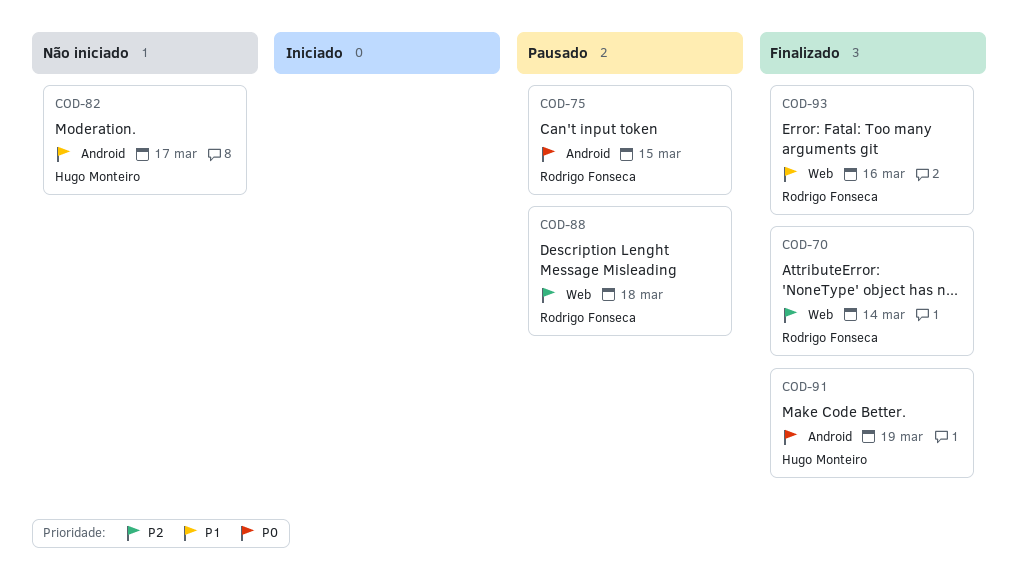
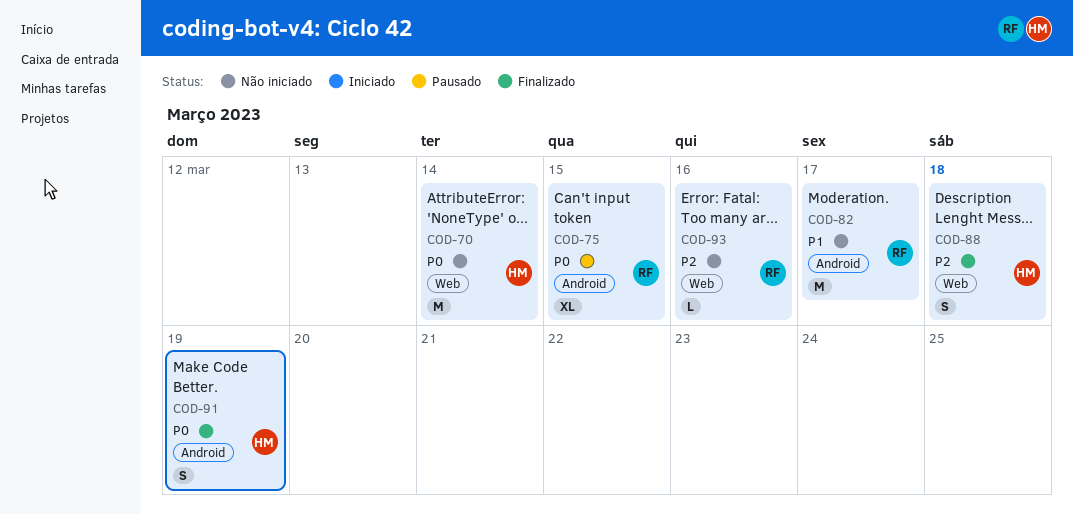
COD-70, status: Finalizado -> Não iniciado
COD-70, owner: Rodrigo Fonseca -> Hugo Monteiro
COD-70, priority: P2 -> P0
COD-82, owner: Hugo Monteiro -> Rodrigo Fonseca
COD-88, status: Pausado -> Finalizado
COD-88, owner: Rodrigo Fonseca -> Hugo Monteiro
COD-93, status: Finalizado -> Não iniciado
COD-93, priority: P1 -> P2

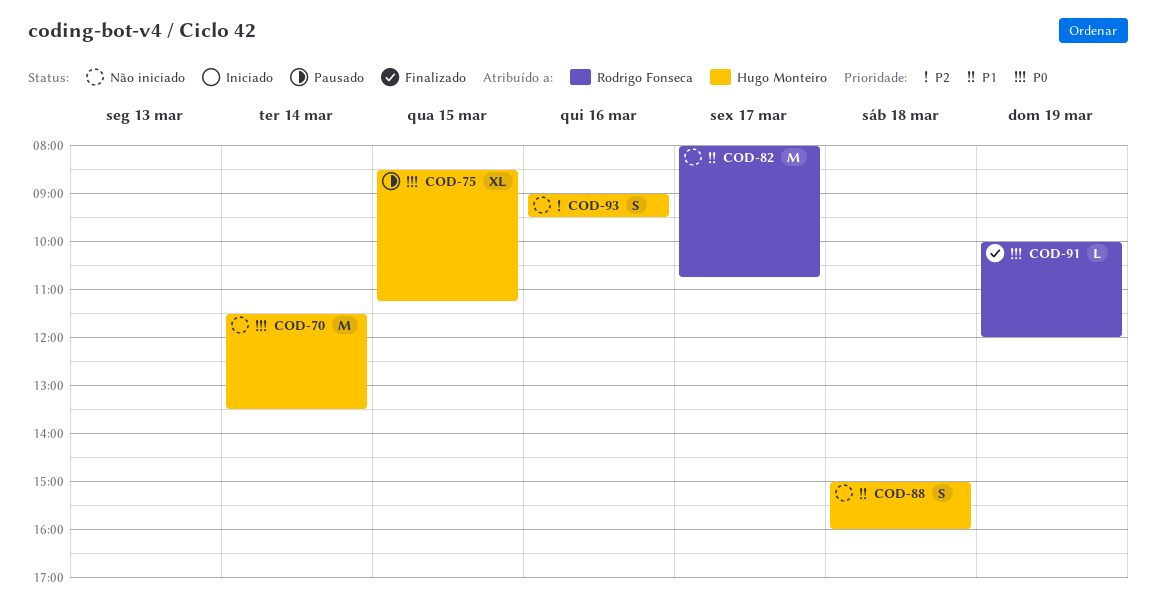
COD-75, owner: Rodrigo Fonseca -> Hugo Monteiro
COD-88, status: Finalizado -> Não iniciado
COD-88, priority: P2 -> P1
COD-91, owner: Hugo Monteiro -> Rodrigo Fonseca
COD-91, estimate: S -> L
COD-93, owner: Rodrigo Fonseca -> Hugo Monteiro
COD-93, estimate: L -> S

